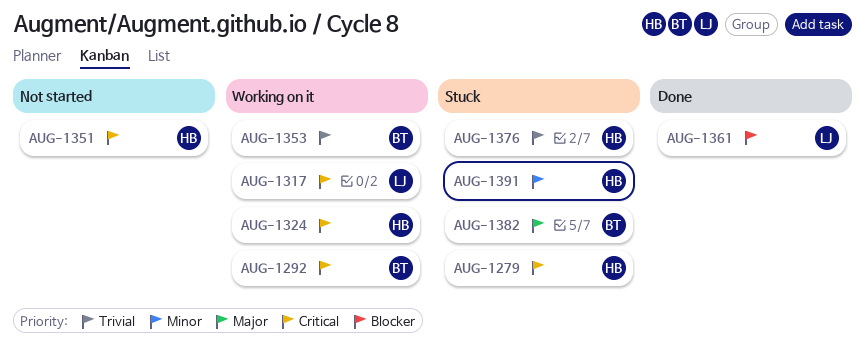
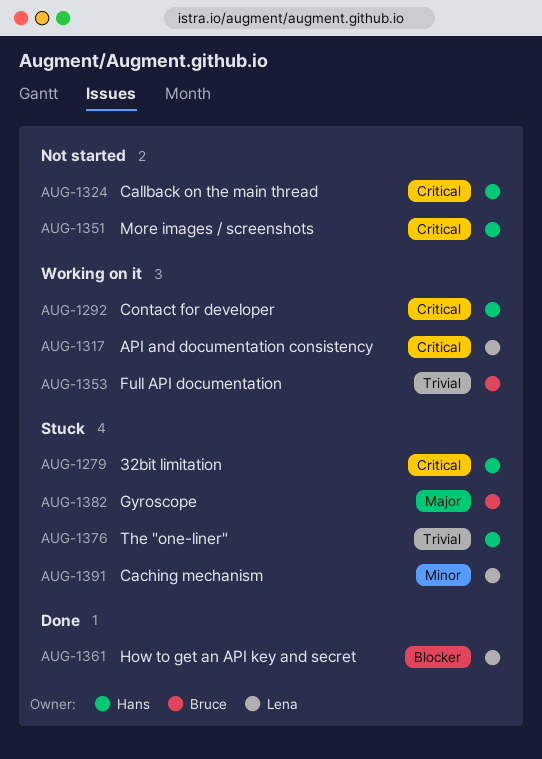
AUG-1292, owner: Bruce -> Hans
AUG-1324, status: Working on it -> Not started
AUG-1391, owner: Hans -> Lena

